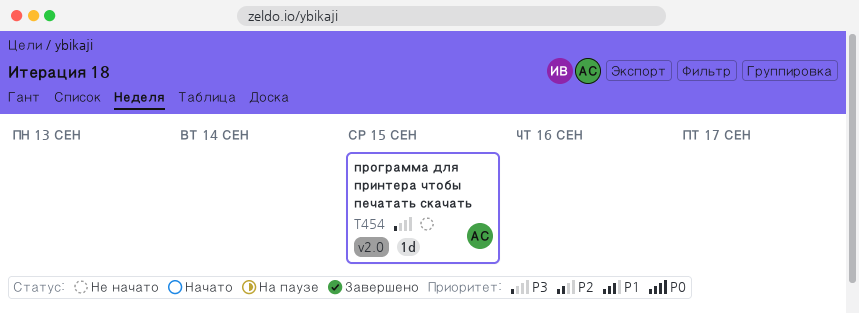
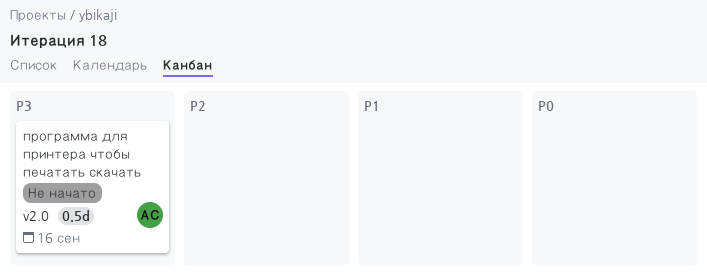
программа для принтера чтобы печатать скачать, estimate: 1d -> 0.5d
программа для принтера чтобы печатать скачать, due: Sep 15 -> Sep 16

